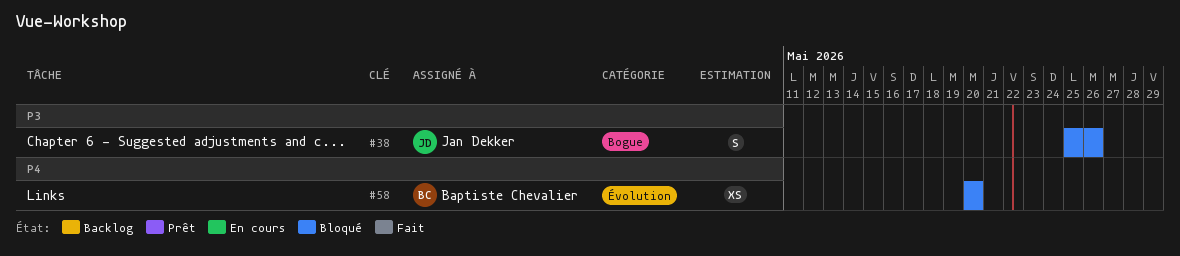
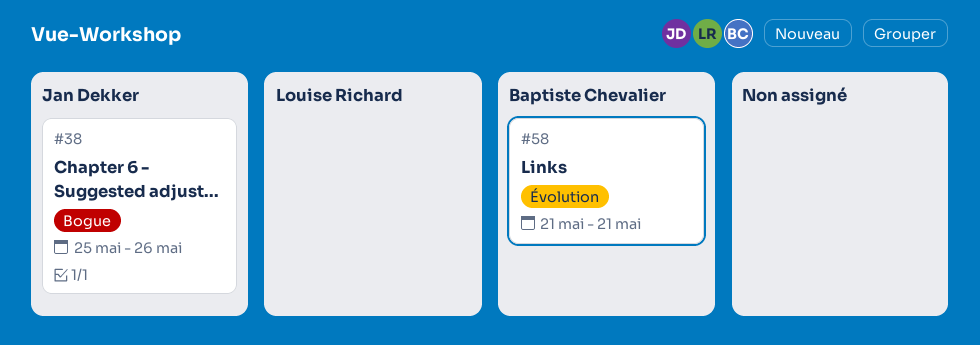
#58, start: May 20 -> May 21
#58, due: May 20 -> May 21

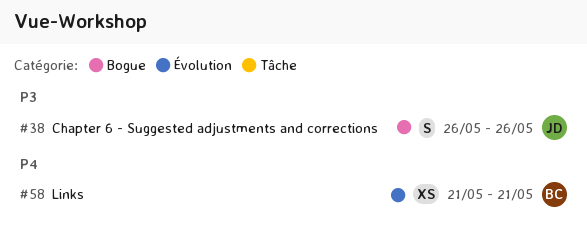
#38, start: May 25 -> May 26

